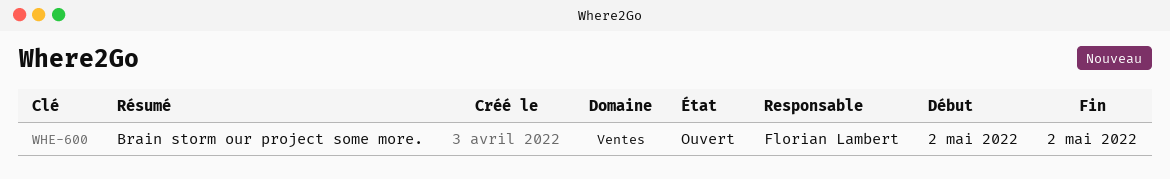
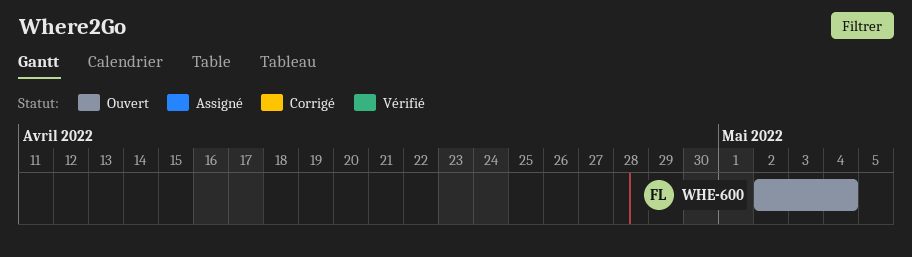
WHE-600, due: May 2 -> May 4

